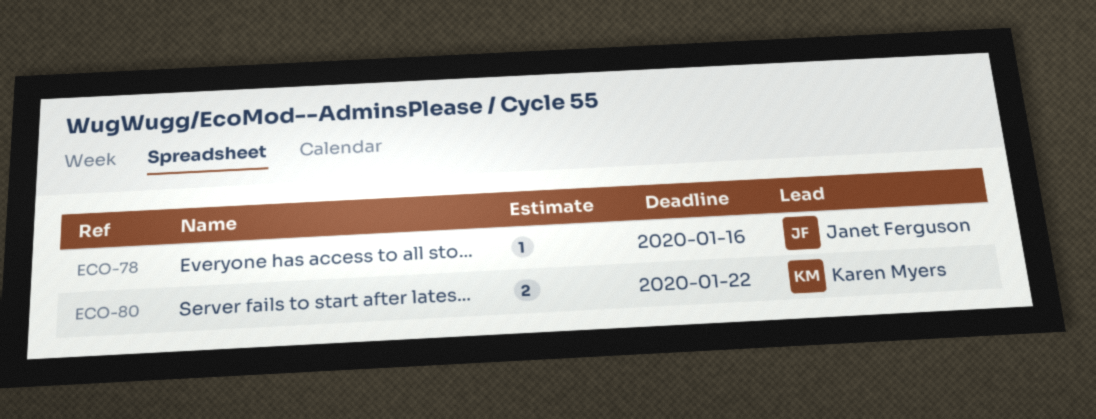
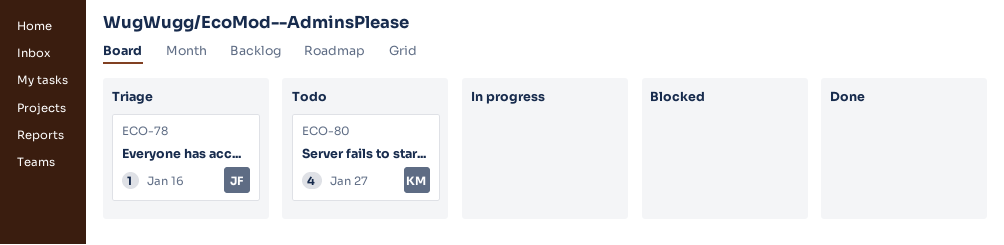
ECO-80, estimate: 2 -> 4
ECO-80, due: Jan 22 -> Jan 27

